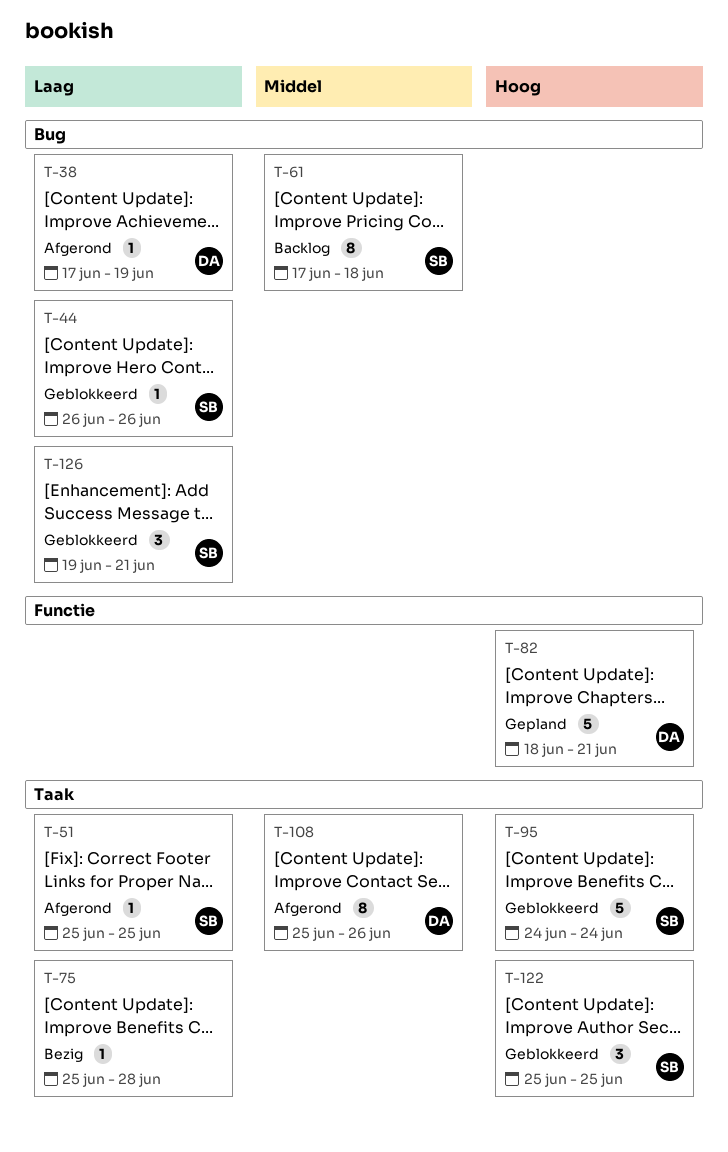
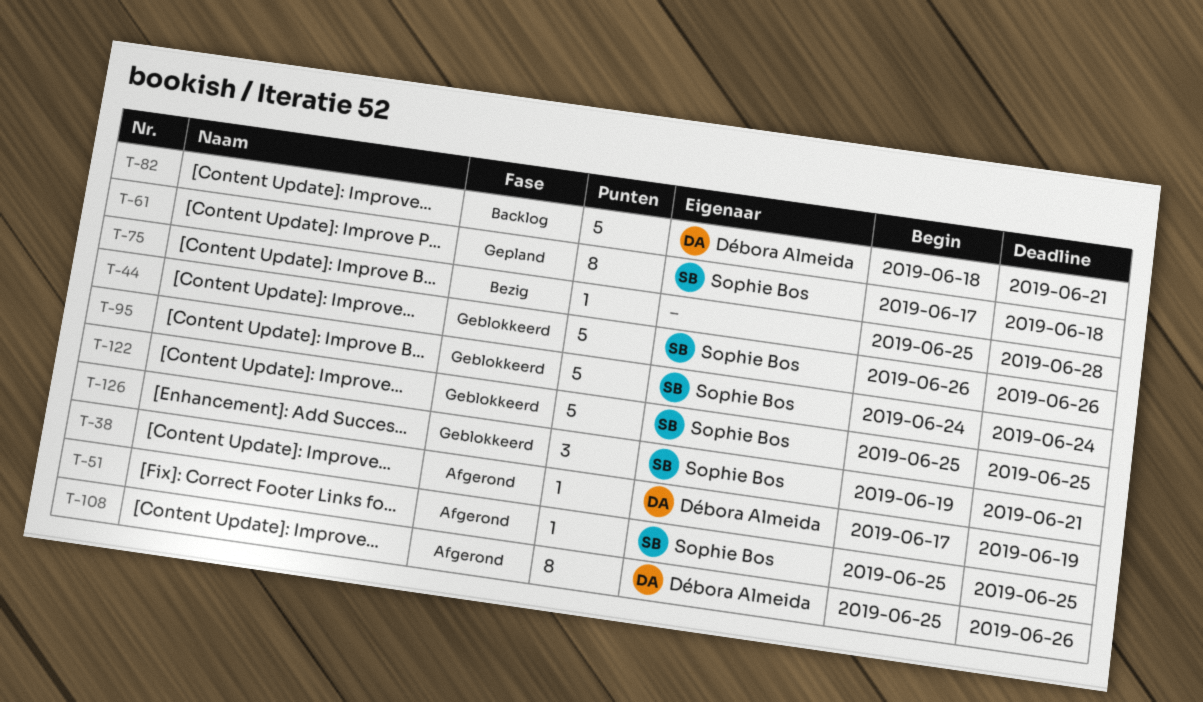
T-44, estimate: 1 -> 5
T-61, status: Backlog -> Gepland
T-82, status: Gepland -> Backlog
T-122, estimate: 3 -> 5

